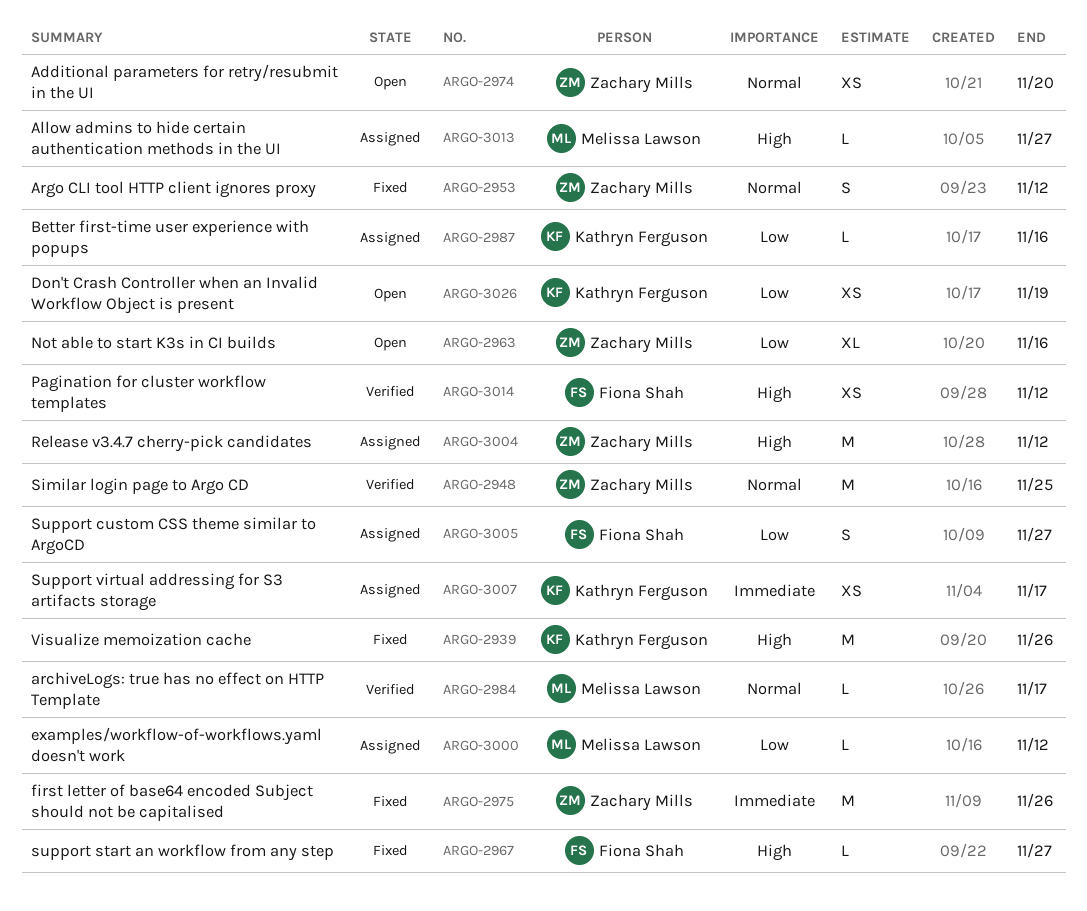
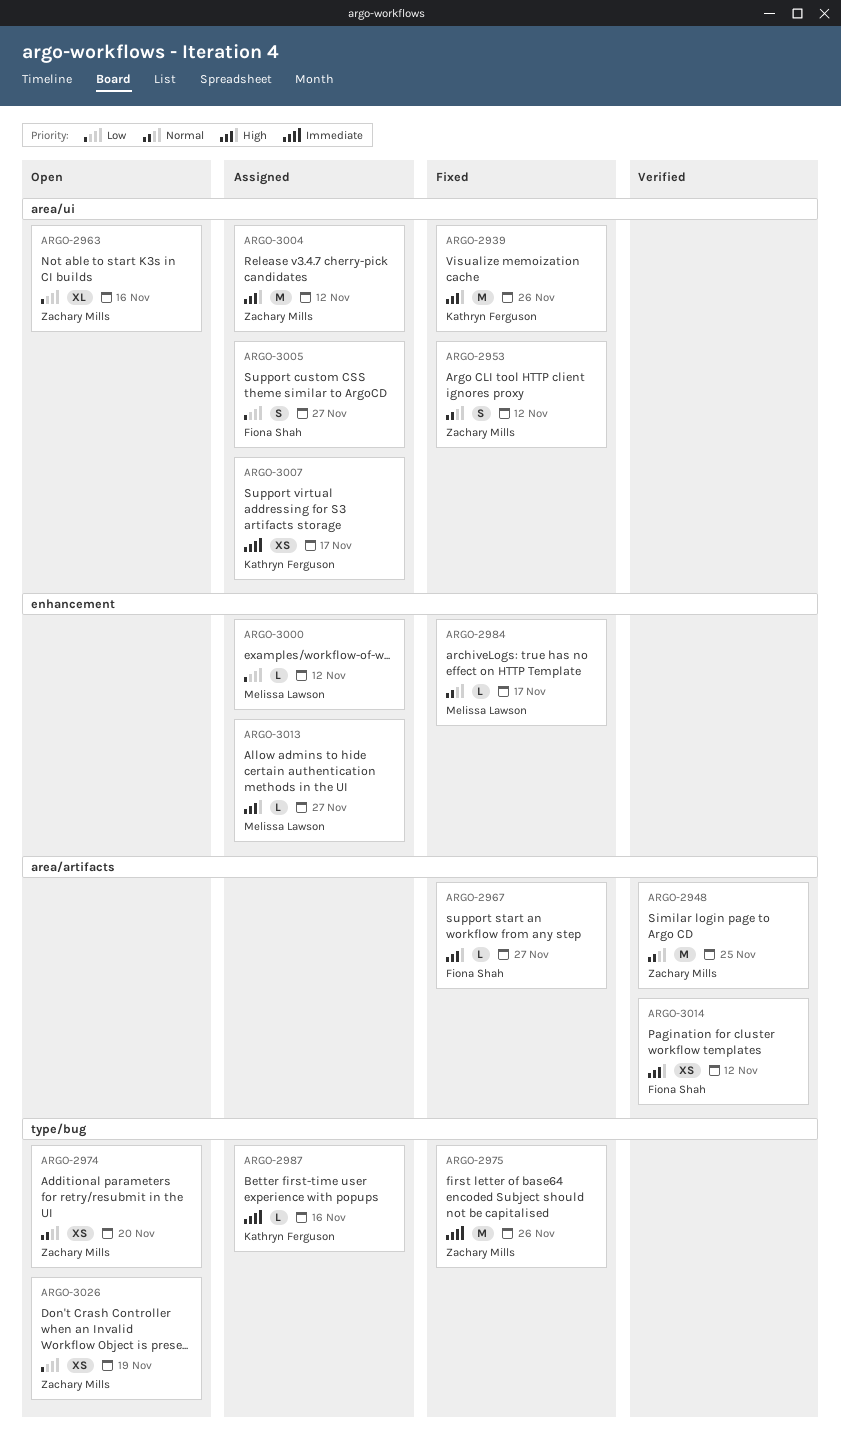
ARGO-2984, status: Verified -> Fixed
ARGO-2987, priority: Low -> Immediate
ARGO-3026, owner: Kathryn Ferguson -> Zachary Mills

